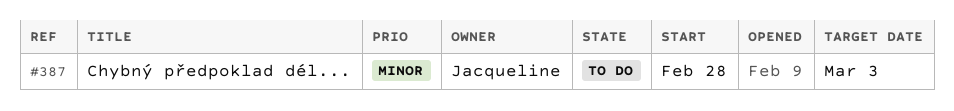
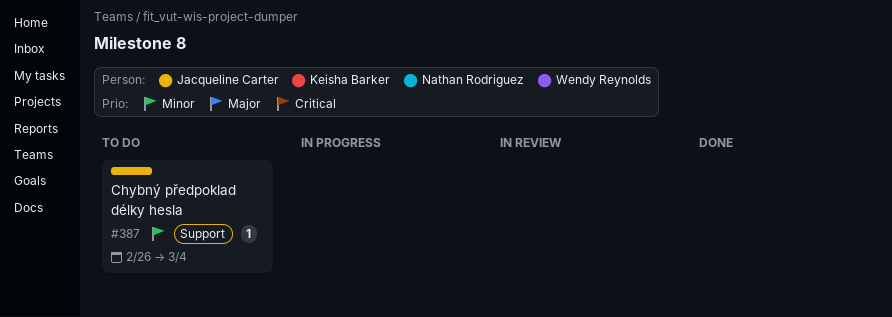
#387, start: Feb 28 -> Feb 26
#387, due: Mar 3 -> Mar 4

